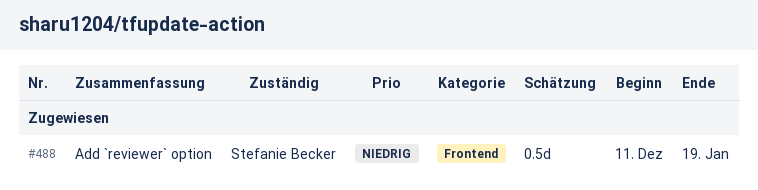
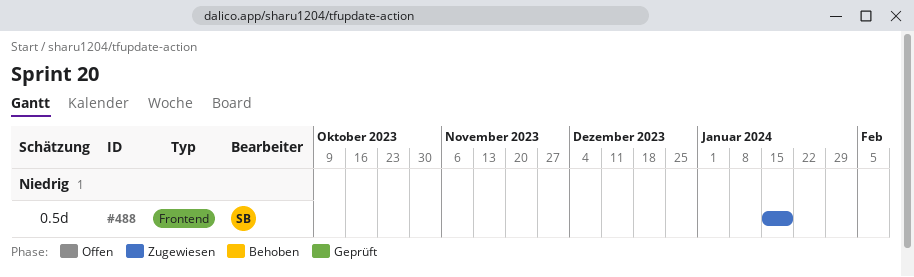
#488, start: Dec 11 -> Jan 15

